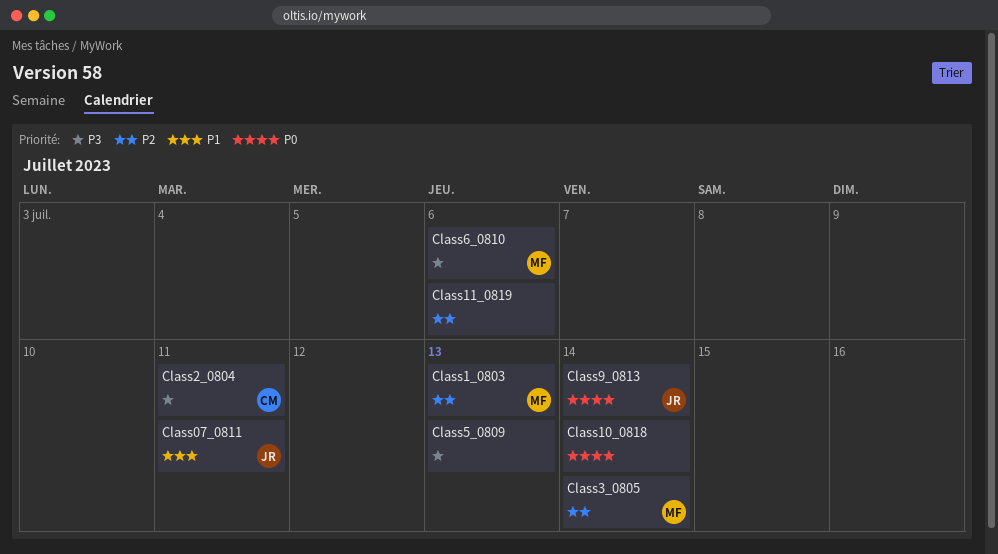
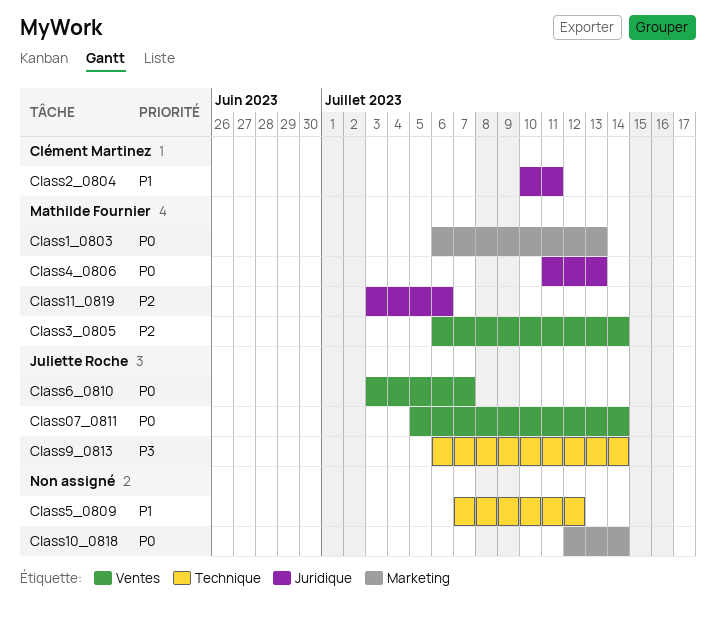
Class07_0811, priority: P1 -> P0
Class07_0811, due: Jul 11 -> Jul 14
Class11_0819, owner: none -> Mathilde Fournier
Class1_0803, priority: P2 -> P0
Class2_0804, priority: P3 -> P1
Class4_0806: none -> present
Class5_0809, priority: P3 -> P1
Class5_0809, due: Jul 13 -> Jul 12
Class6_0810, owner: Mathilde Fournier -> Juliette Roche
Class6_0810, priority: P3 -> P0
Class6_0810, due: Jul 6 -> Jul 7
Class9_0813, priority: P0 -> P3

